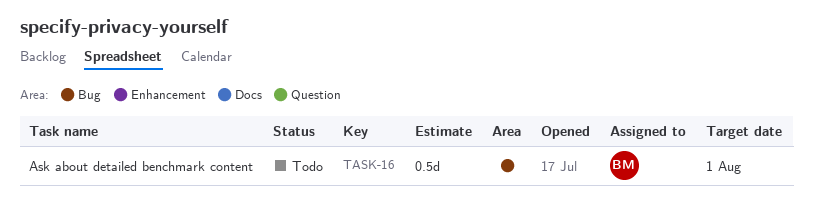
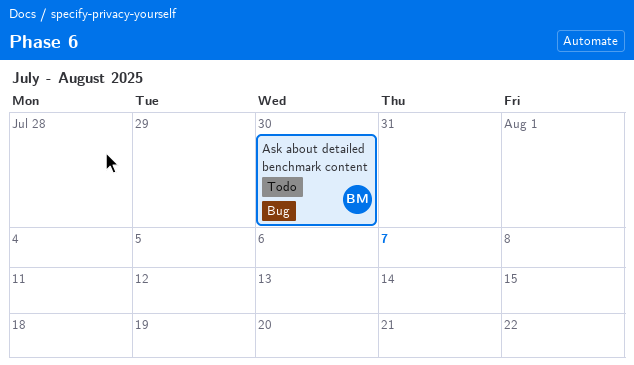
Ask about detailed benchmark content, due: Aug 1 -> Jul 30

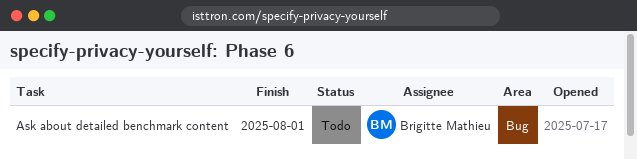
Ask about detailed benchmark content, due: Jul 30 -> Aug 1

